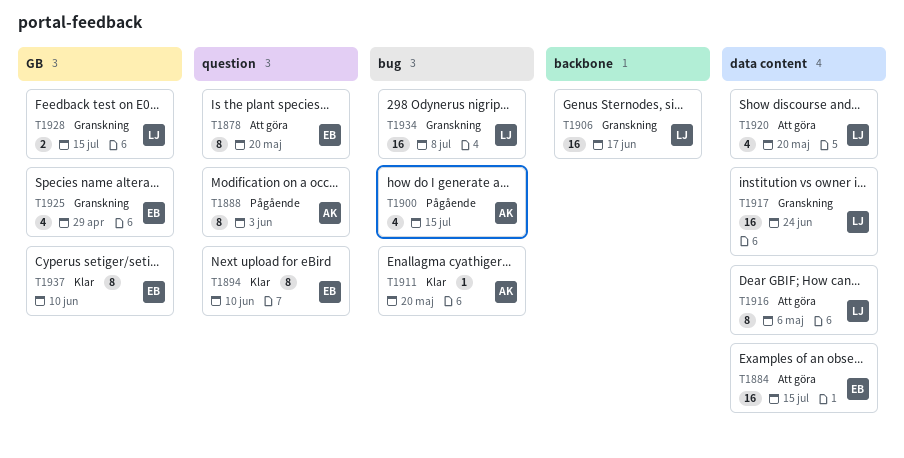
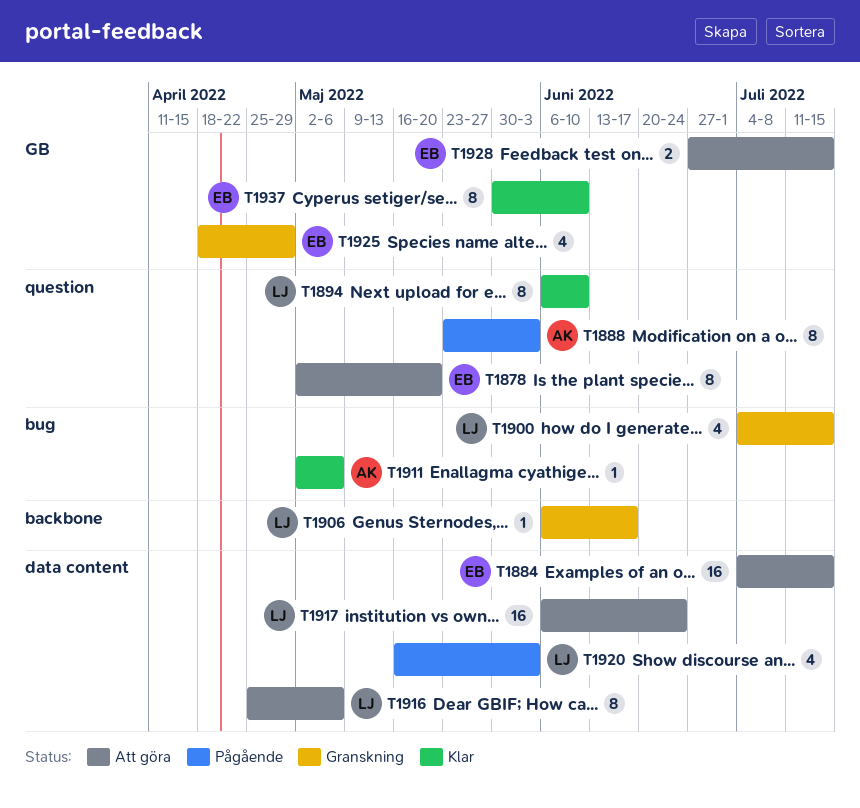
T1894, owner: EB -> LJ
T1900, status: Pågående -> Granskning
T1900, owner: AK -> LJ
T1906, estimate: 16 -> 1
T1911, due: May 20 -> May 6
T1917, status: Granskning -> Att göra
T1920, status: Att göra -> Pågående
T1920, due: May 20 -> Jun 3
T1928, status: Granskning -> Att göra
T1928, owner: LJ -> EB
T1934: present -> none

